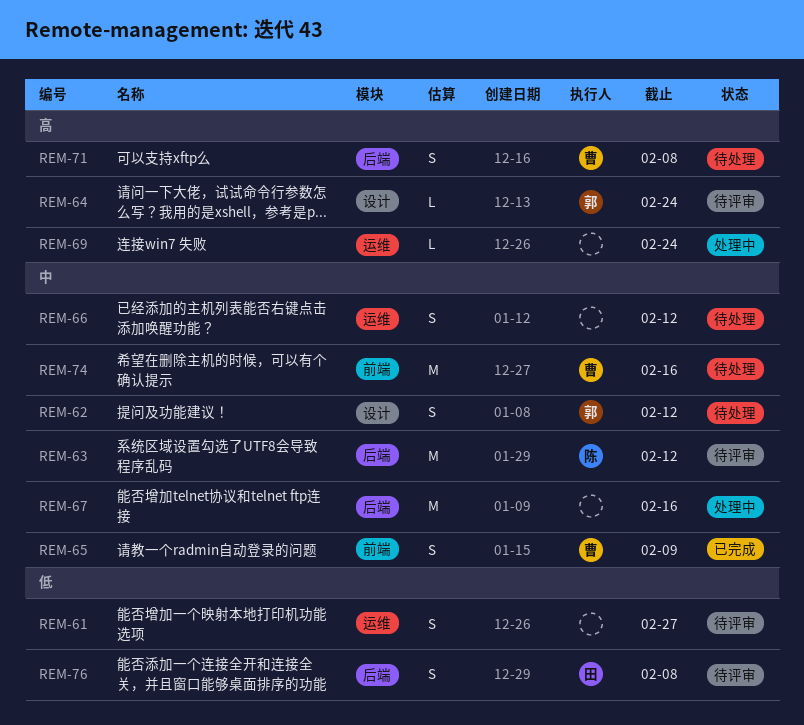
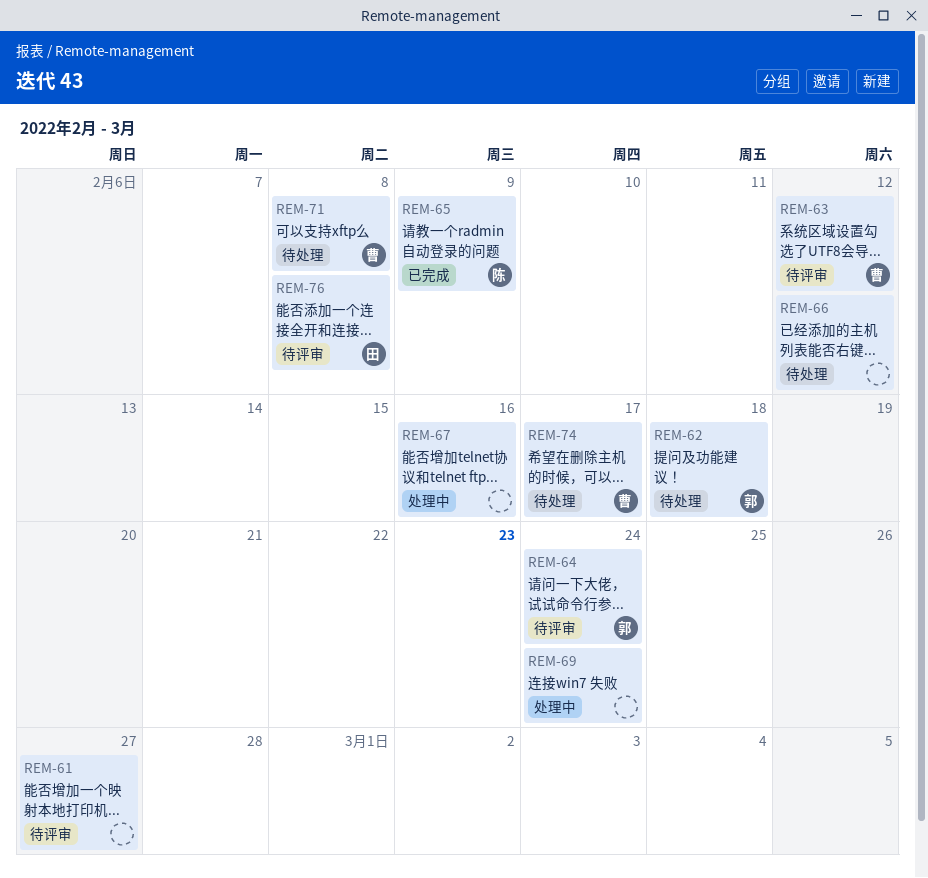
REM-62, due: Feb 12 -> Feb 18
REM-63, owner: 陈 -> 曹
REM-65, owner: 曹 -> 陈
REM-74, due: Feb 16 -> Feb 17

